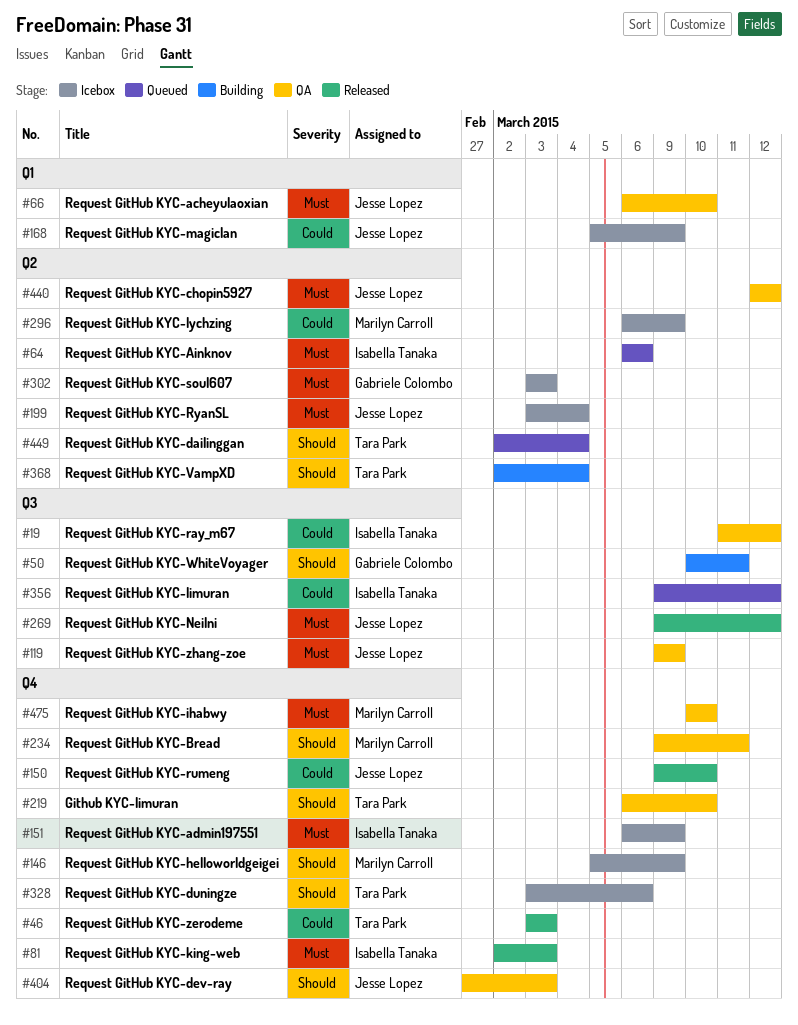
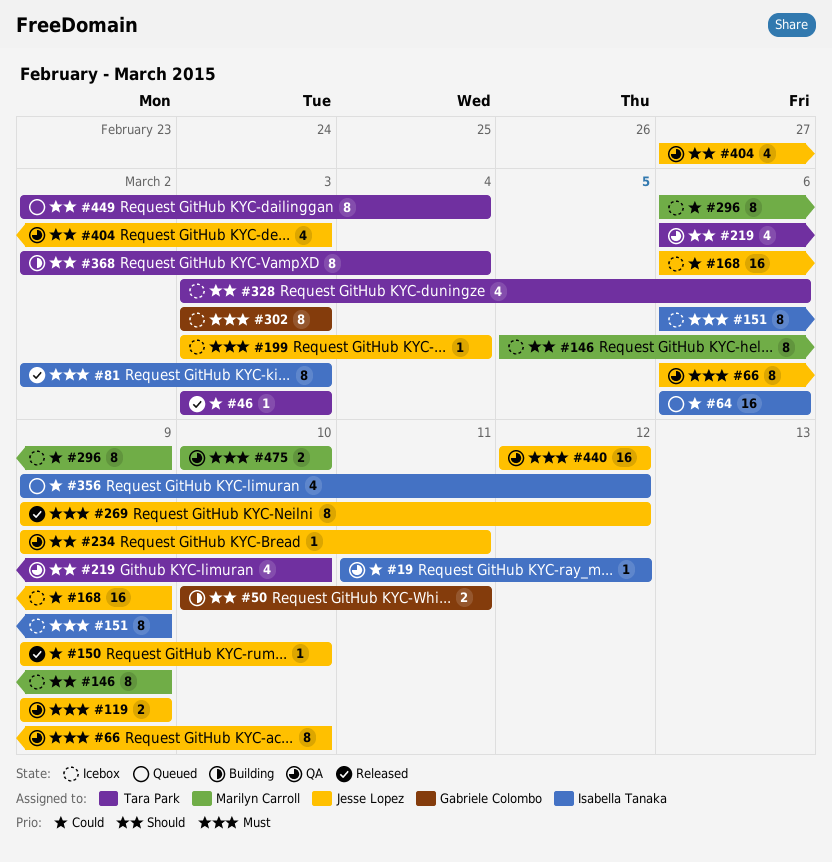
#64, priority: Must -> Could
#168, start: Mar 5 -> Mar 6
#234, owner: Marilyn Carroll -> Jesse Lopez

